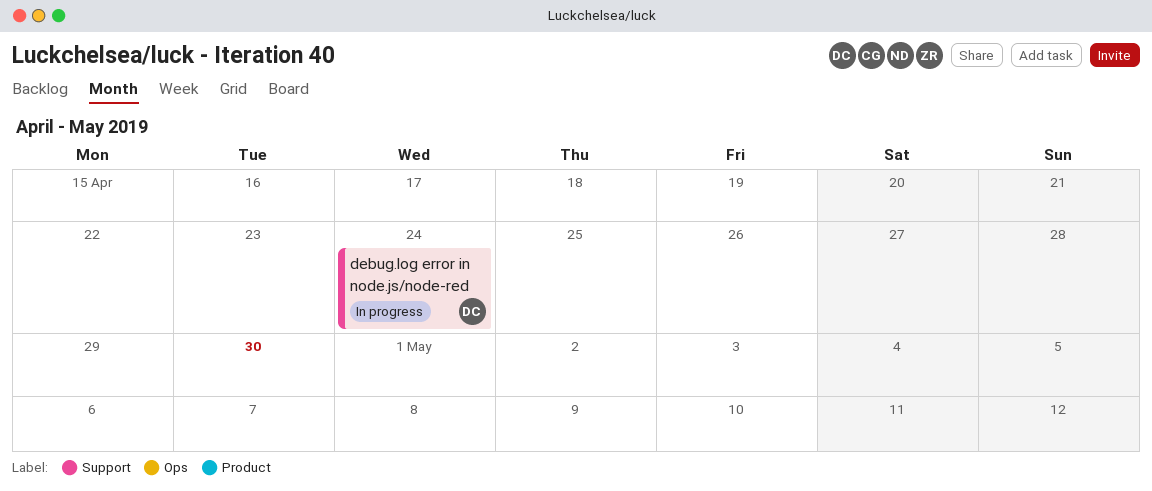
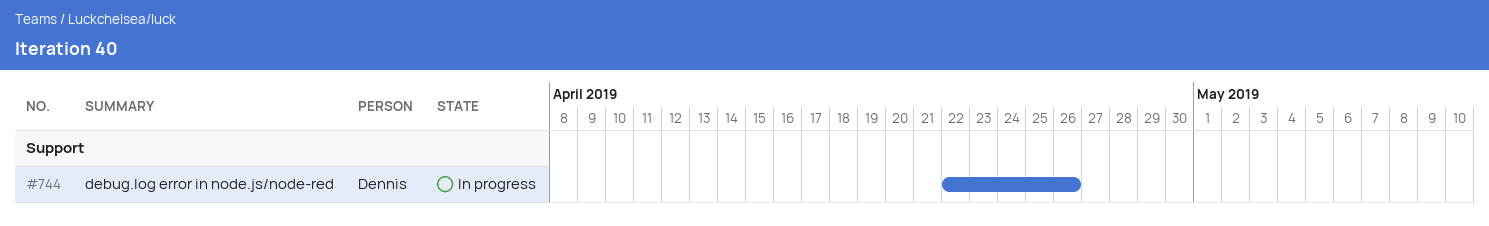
debug.log error in node.js/node-red, due: Apr 24 -> Apr 26

